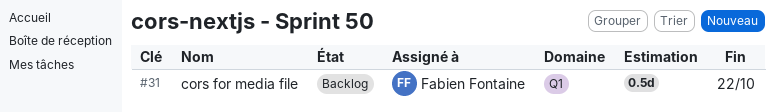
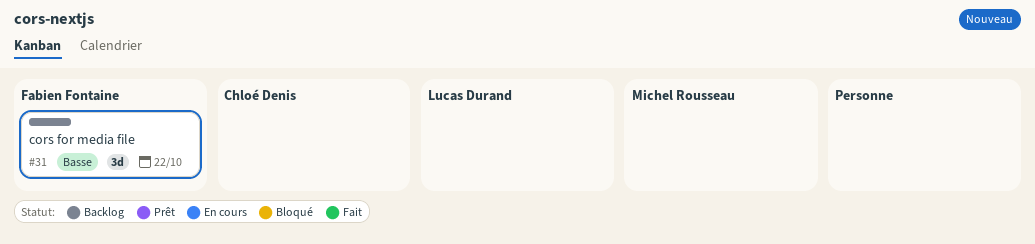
#31, estimate: 0.5d -> 3d

